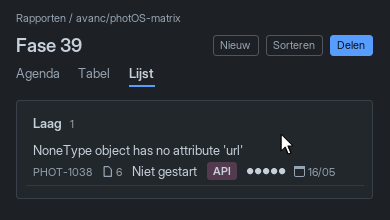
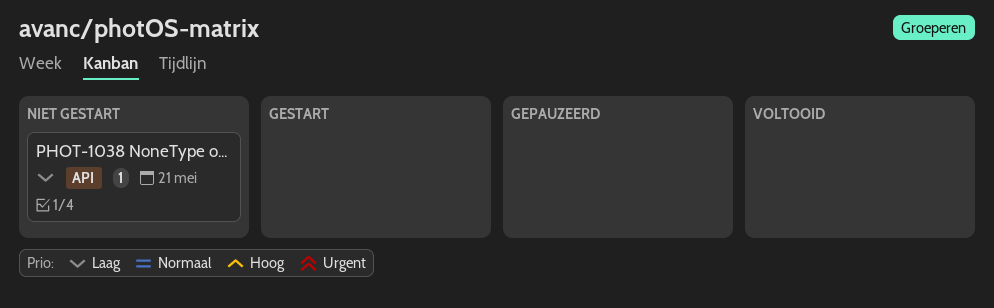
PHOT-1038, estimate: 5 -> 1
PHOT-1038, due: May 16 -> May 21

